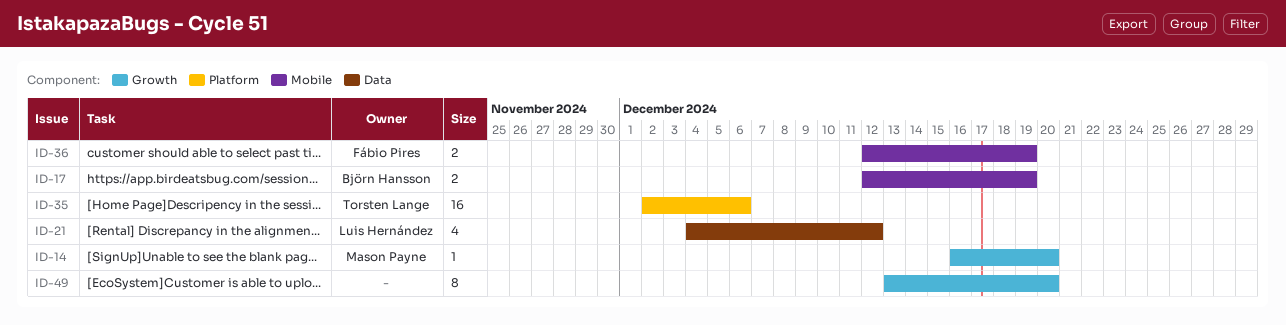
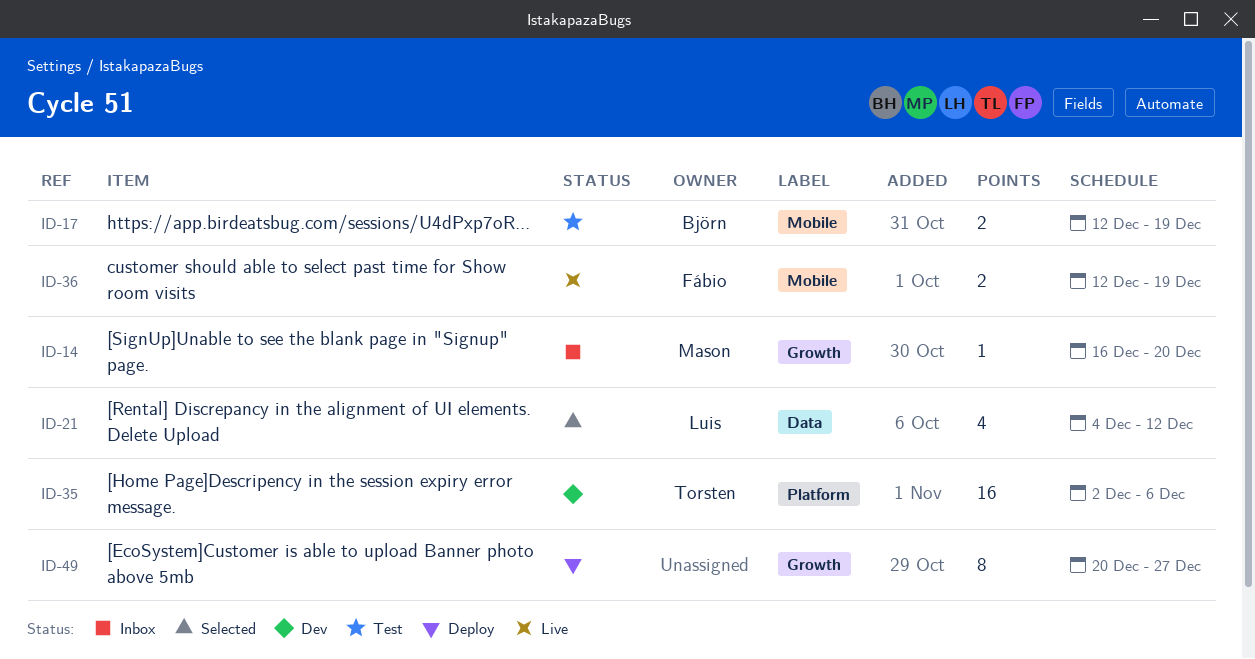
ID-49, start: Dec 13 -> Dec 20
ID-49, due: Dec 20 -> Dec 27

